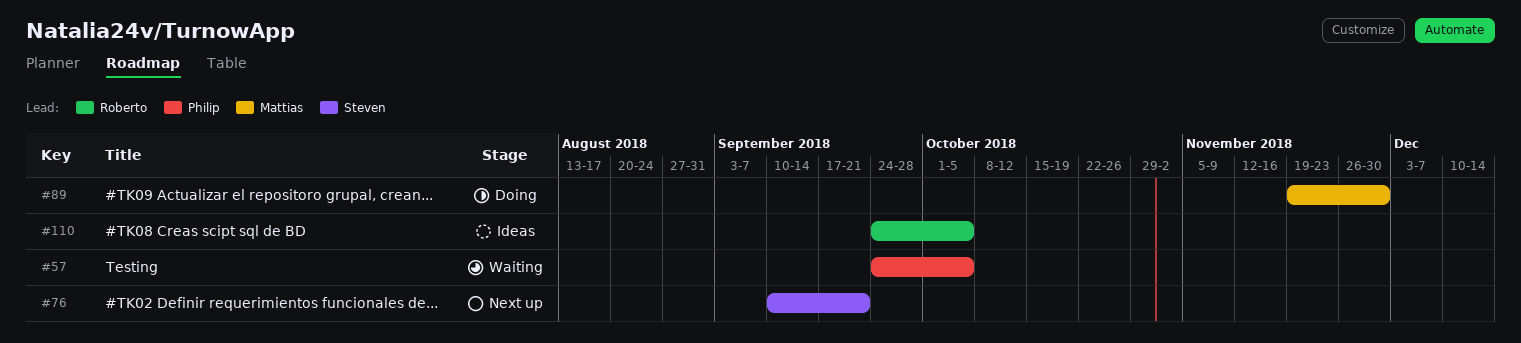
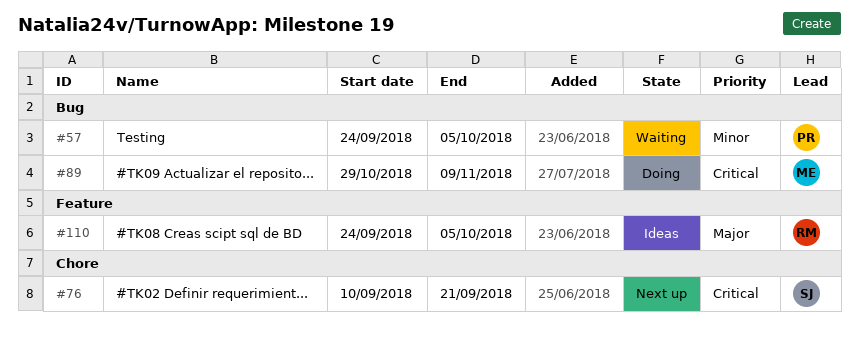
#89, start: Nov 19 -> Oct 29
#89, due: Nov 30 -> Nov 9

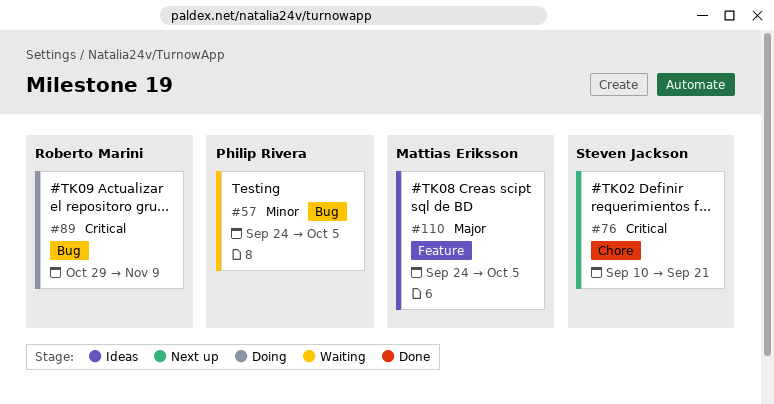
#89, owner: Mattias Eriksson -> Roberto Marini
#110, owner: Roberto Marini -> Mattias Eriksson

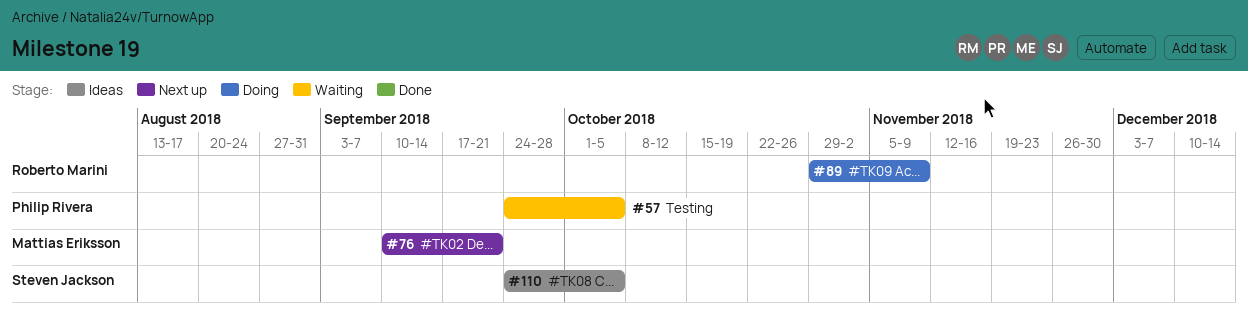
#76, owner: Steven Jackson -> Mattias Eriksson
#110, owner: Mattias Eriksson -> Steven Jackson

